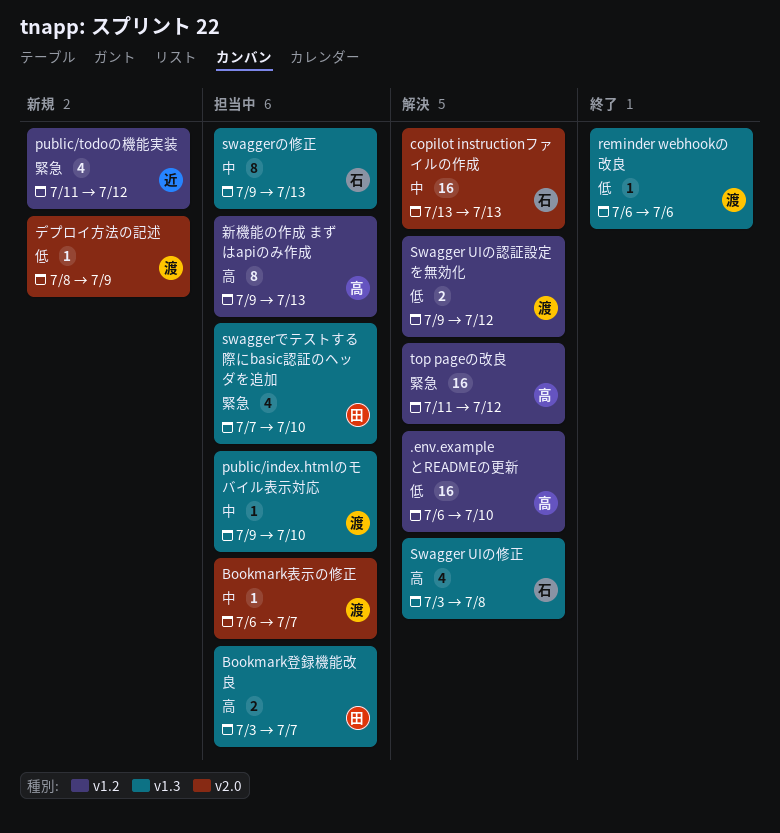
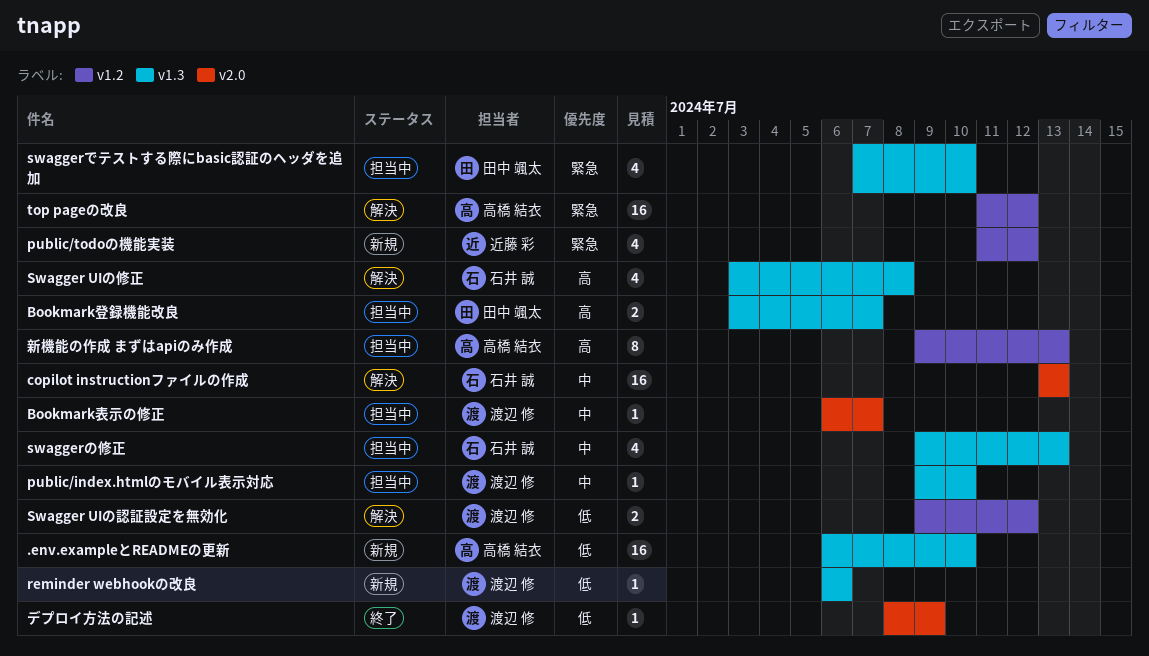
.env.exampleとREADMEの更新, status: 解決 -> 新規
.env.exampleとREADMEの更新, label: v1.2 -> v1.3
reminder webhookの改良, status: 終了 -> 新規
swaggerの修正, estimate: 8 -> 4
デプロイ方法の記述, status: 新規 -> 終了

